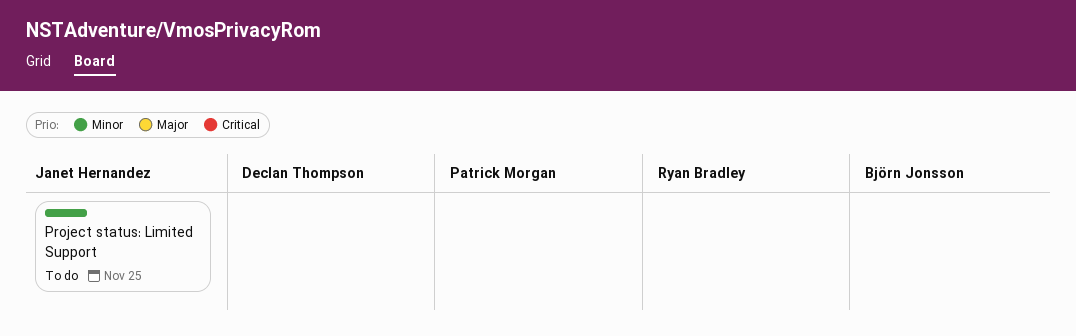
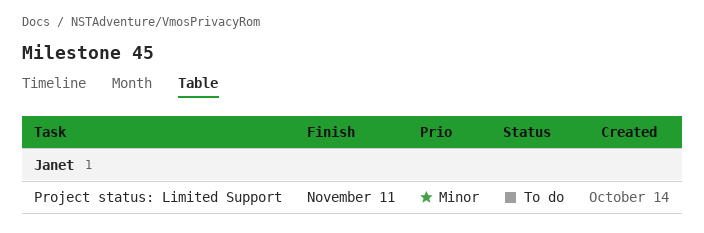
Project status: Limited Support, due: Nov 25 -> Nov 11

